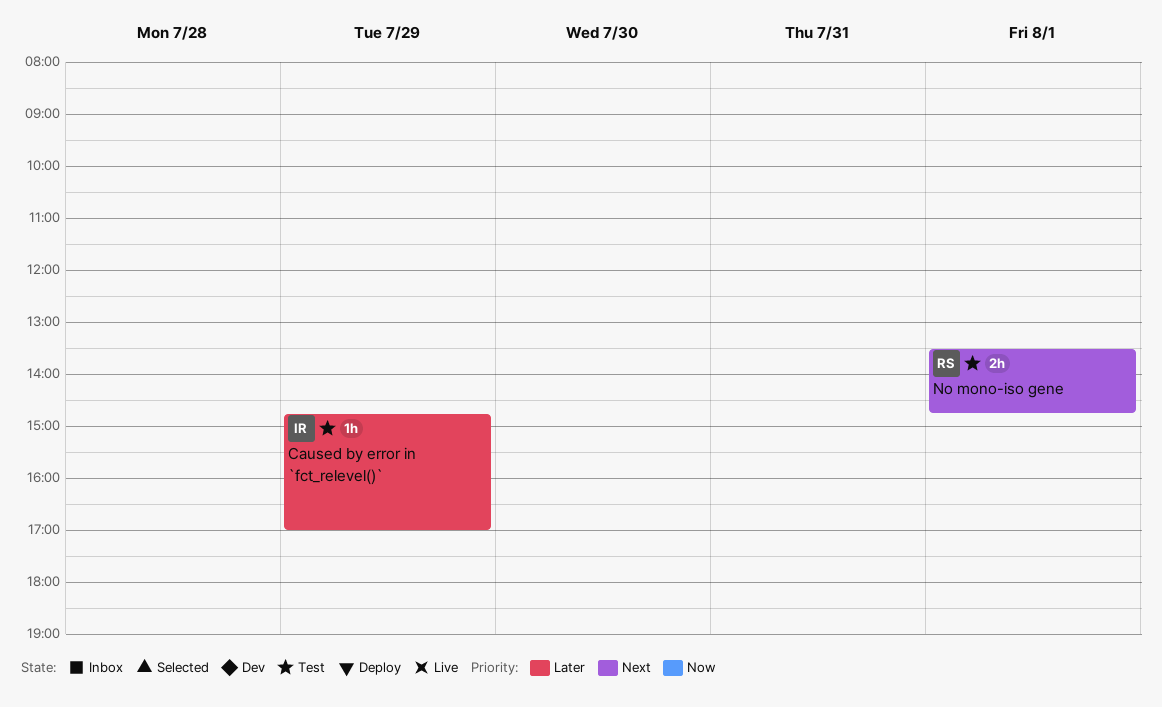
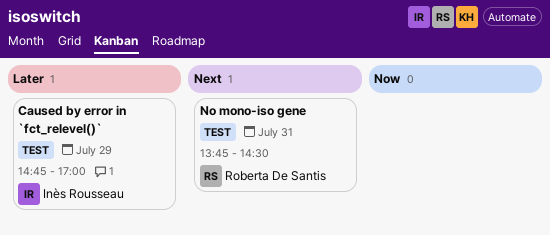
No mono-iso gene, day: Aug 1 -> Jul 31
No mono-iso gene, begins: 13:30 -> 13:45
No mono-iso gene, ends: 14:45 -> 14:30

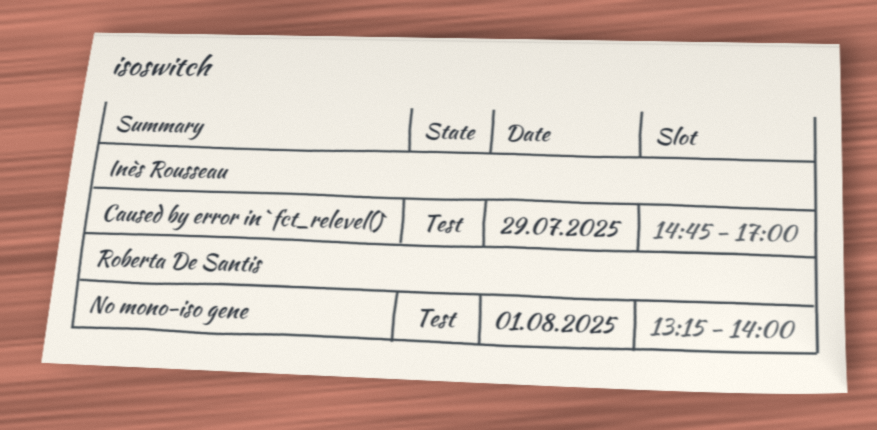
No mono-iso gene, day: Jul 31 -> Aug 1
No mono-iso gene, begins: 13:45 -> 13:15
No mono-iso gene, ends: 14:30 -> 14:00

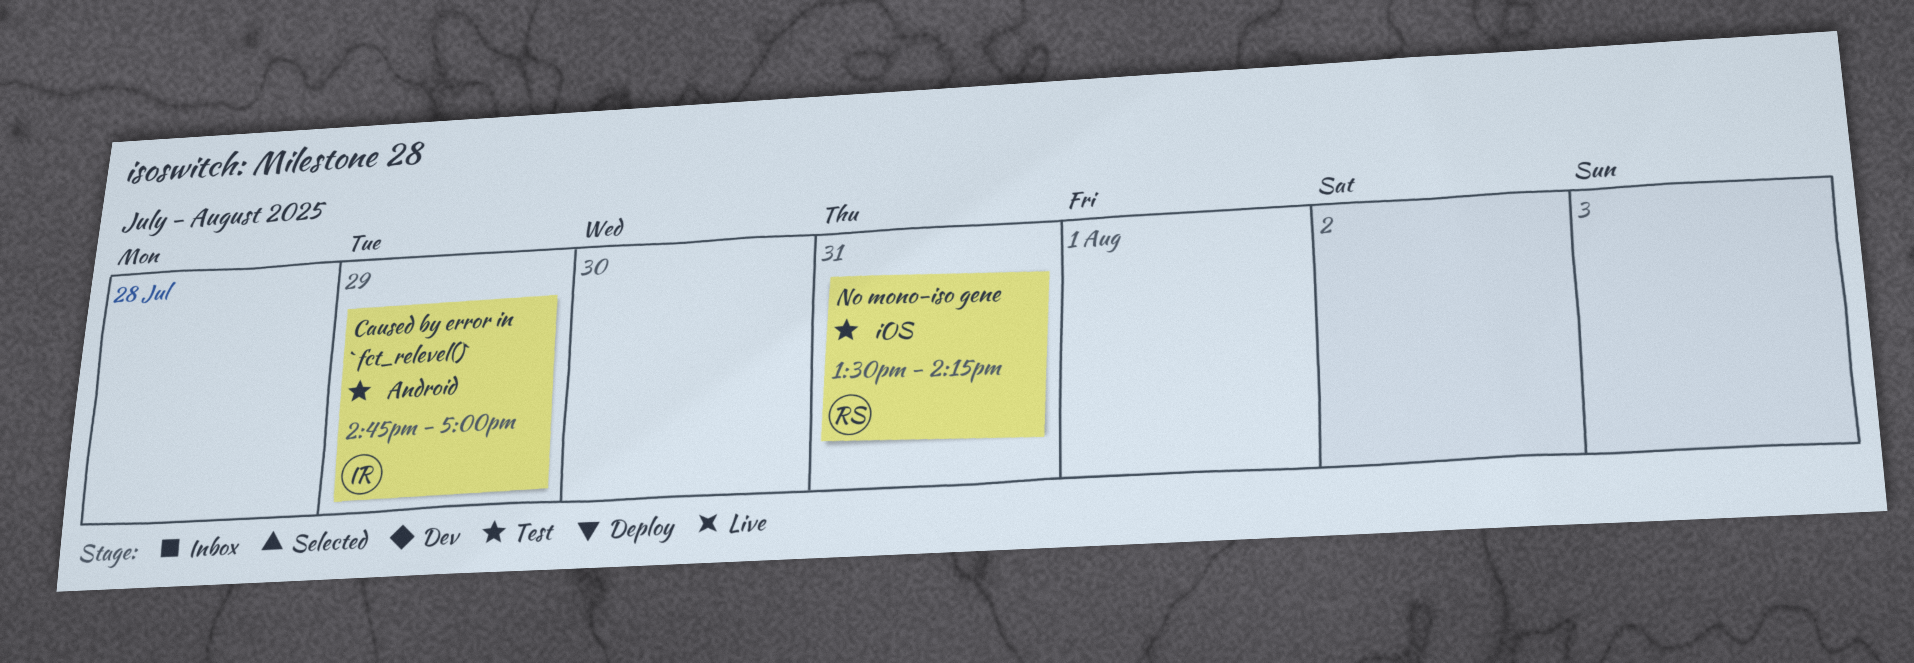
No mono-iso gene, day: Aug 1 -> Jul 31
No mono-iso gene, begins: 13:15 -> 13:30
No mono-iso gene, ends: 14:00 -> 14:15

